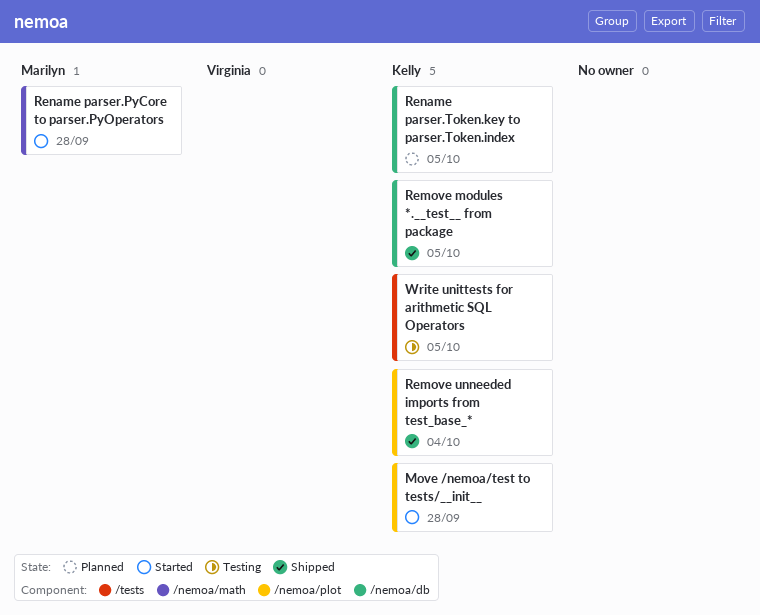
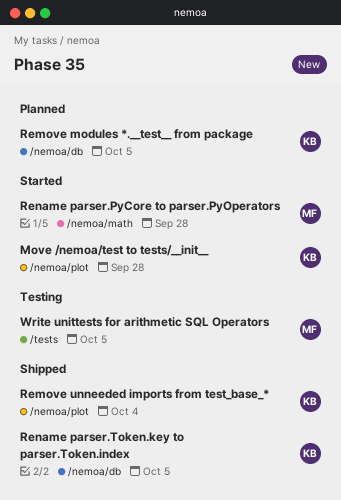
Remove modules *.__test__ from package, status: Shipped -> Planned
Rename parser.Token.key to parser.Token.index, status: Planned -> Shipped
Write unittests for arithmetic SQL Operators, owner: Kelly -> Marilyn

